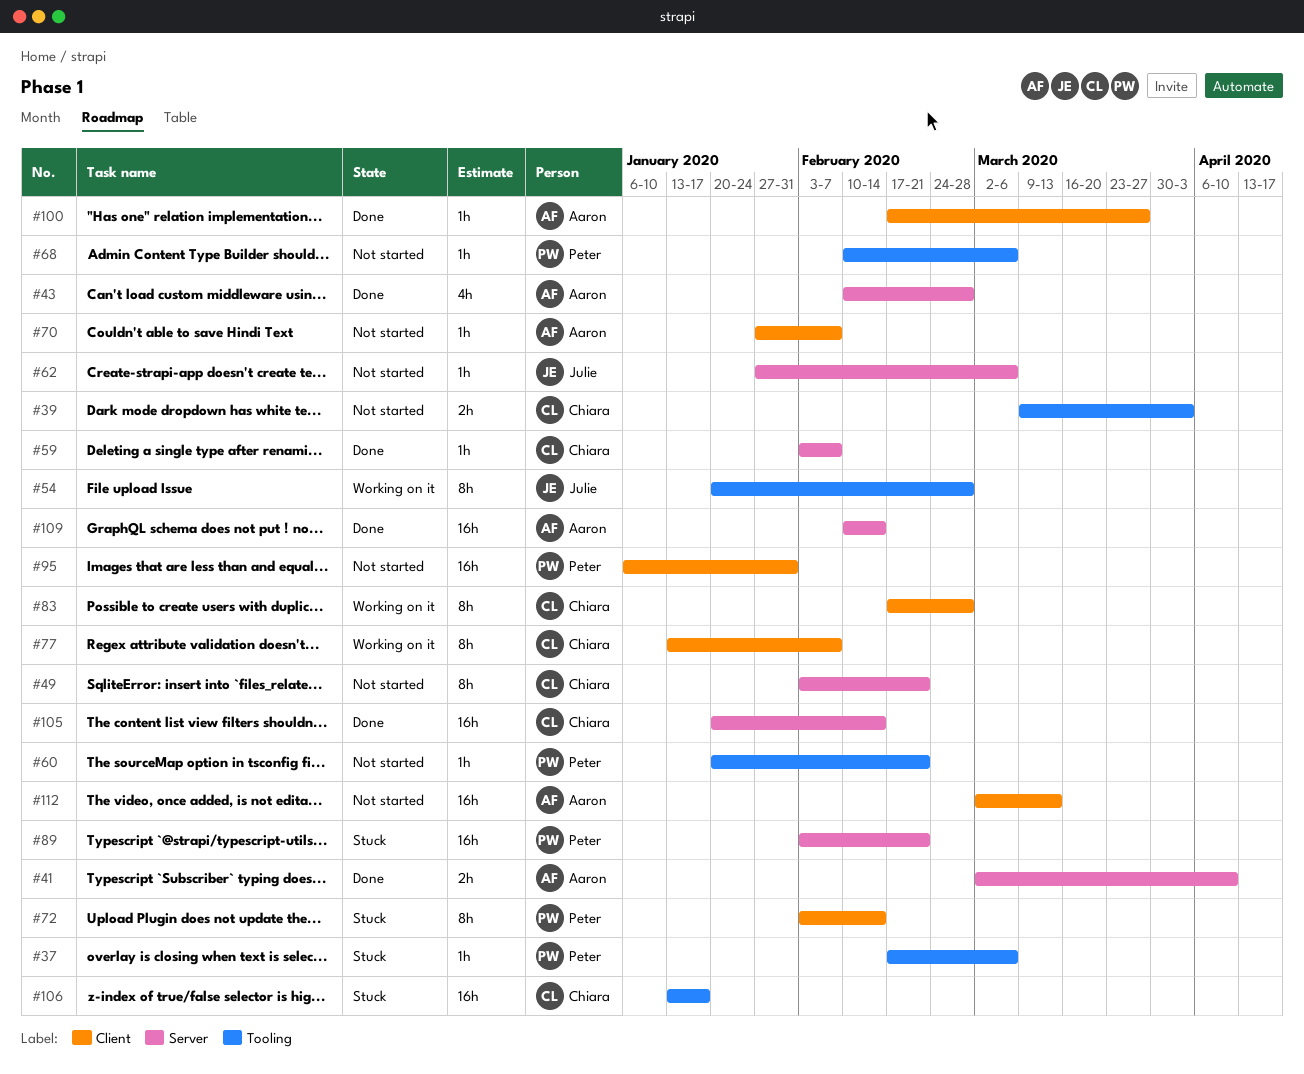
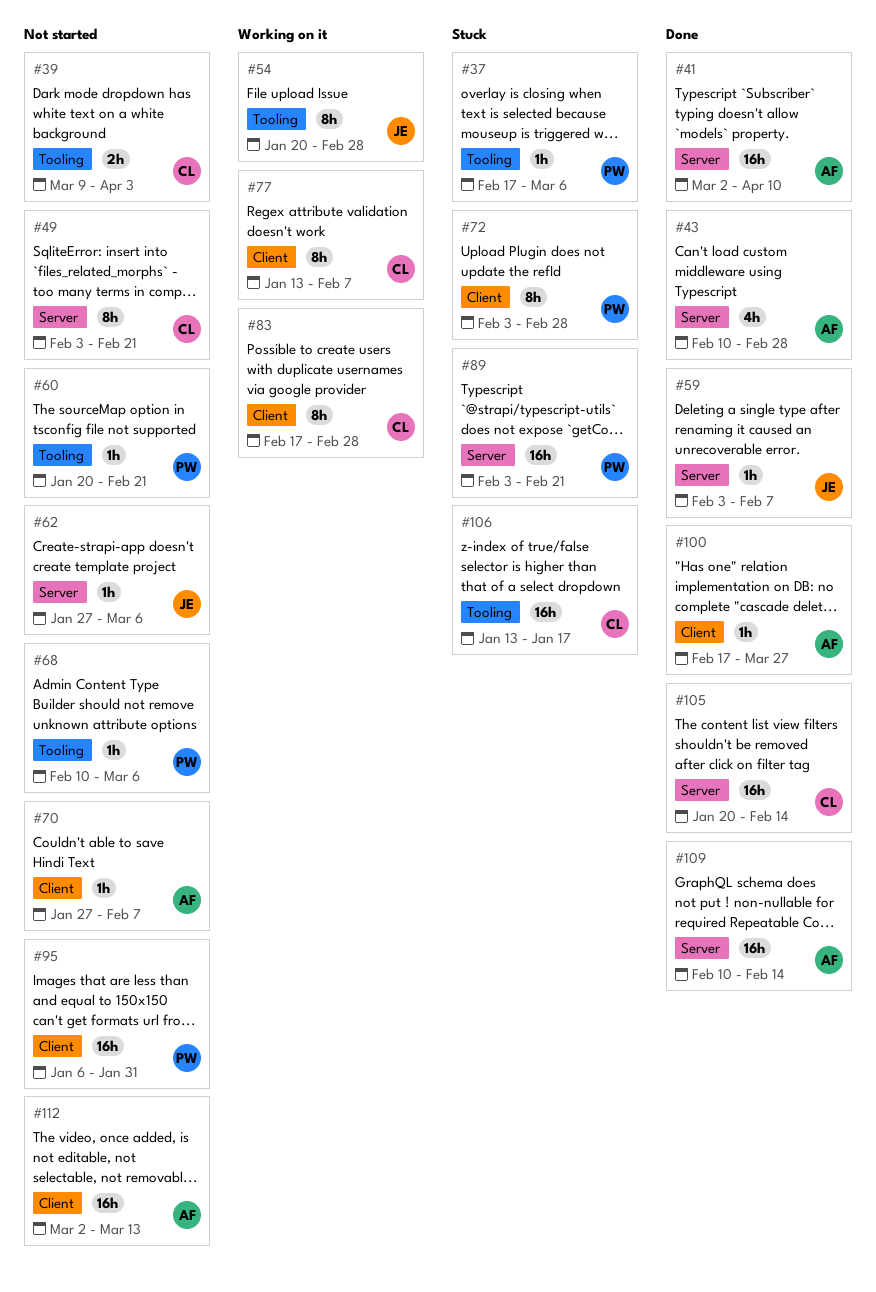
#41, estimate: 2h -> 16h
#59, owner: Chiara -> Julie
#72, due: Feb 14 -> Feb 28

